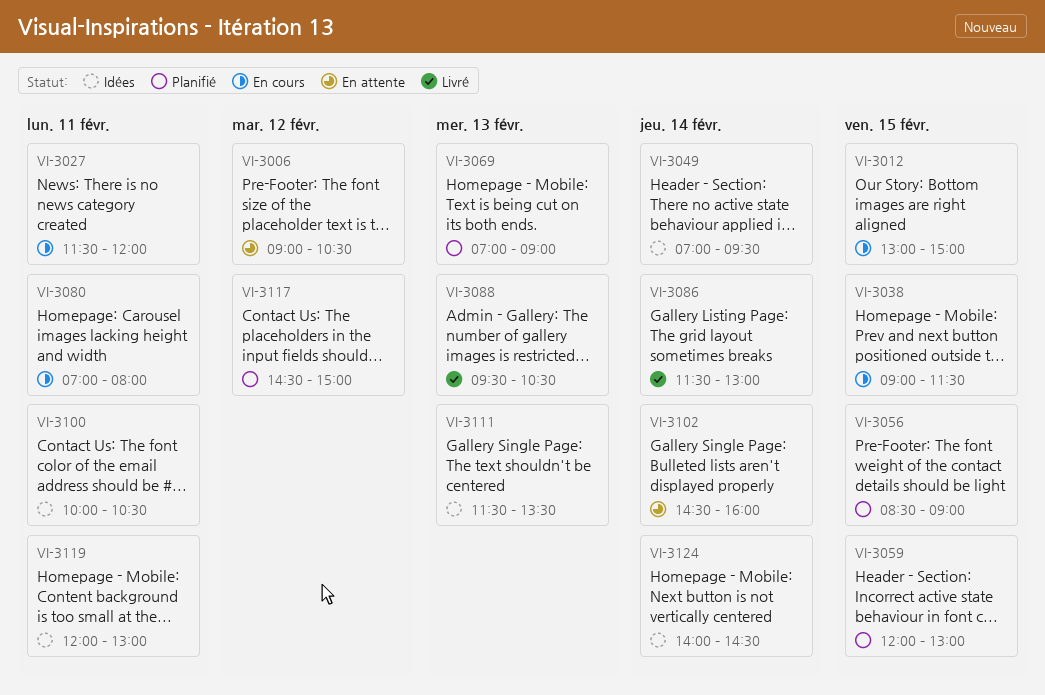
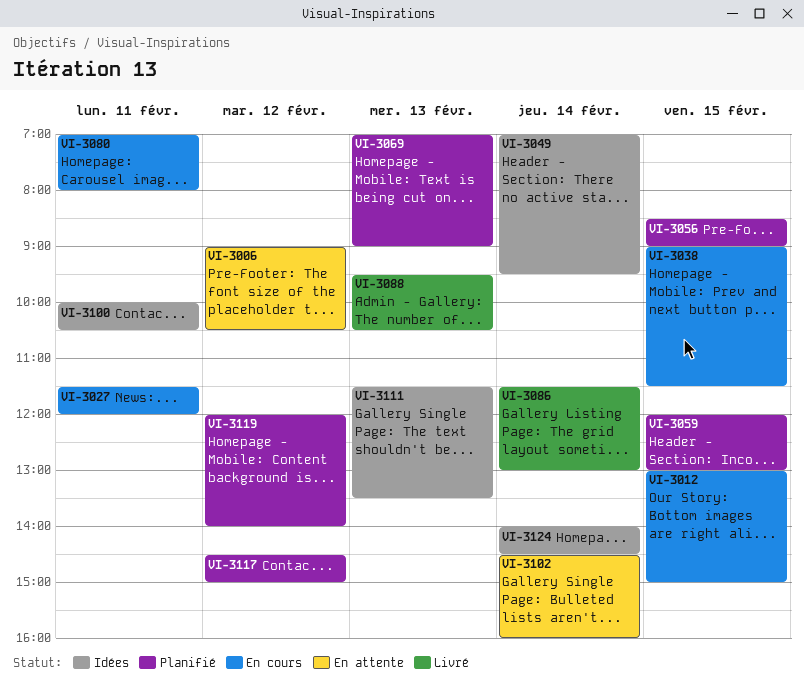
VI-3119, status: Idées -> Planifié
VI-3119, day: Feb 11 -> Feb 12
VI-3119, ends: 13:00 -> 14:00

